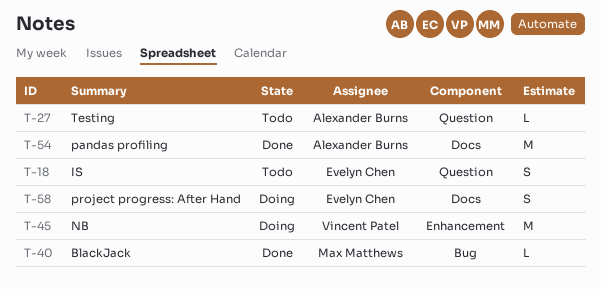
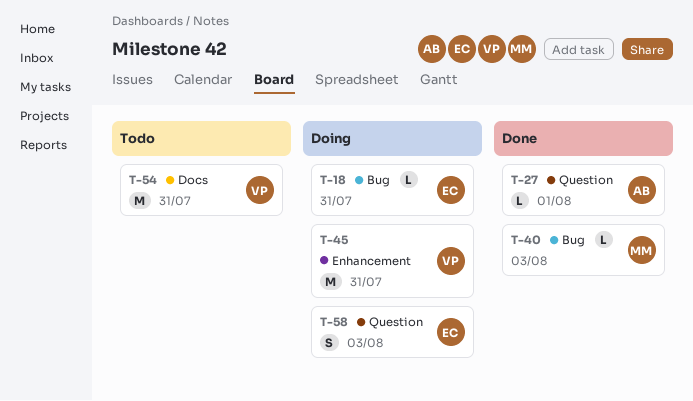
T-18, status: Todo -> Doing
T-18, label: Question -> Bug
T-18, estimate: S -> L
T-27, status: Todo -> Done
T-54, status: Done -> Todo
T-54, owner: Alexander Burns -> Vincent Patel
T-58, label: Docs -> Question

